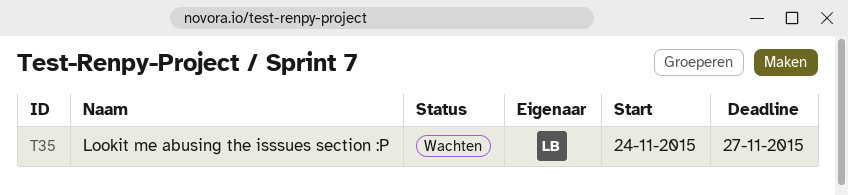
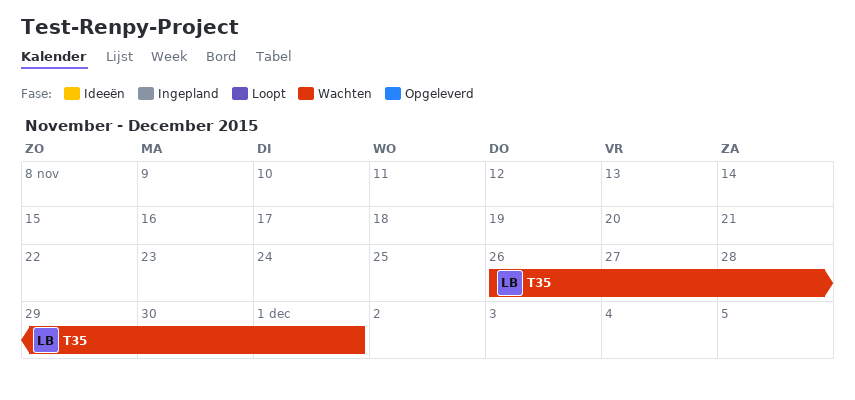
T35, start: Nov 24 -> Nov 26
T35, due: Nov 27 -> Dec 1

